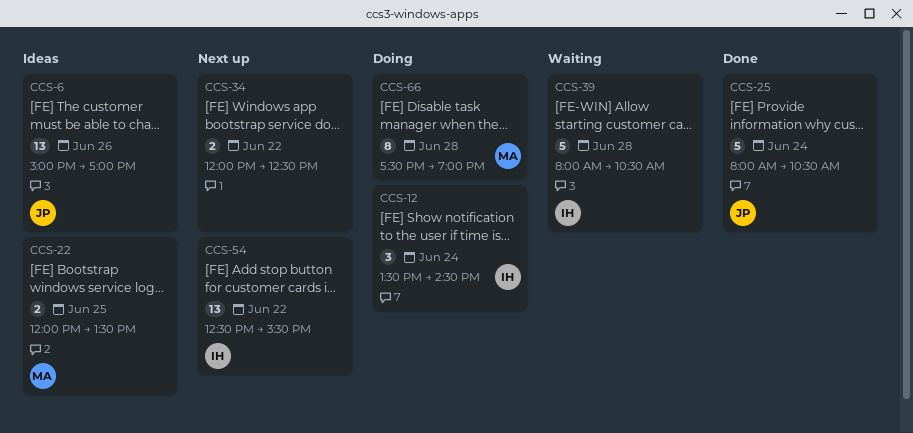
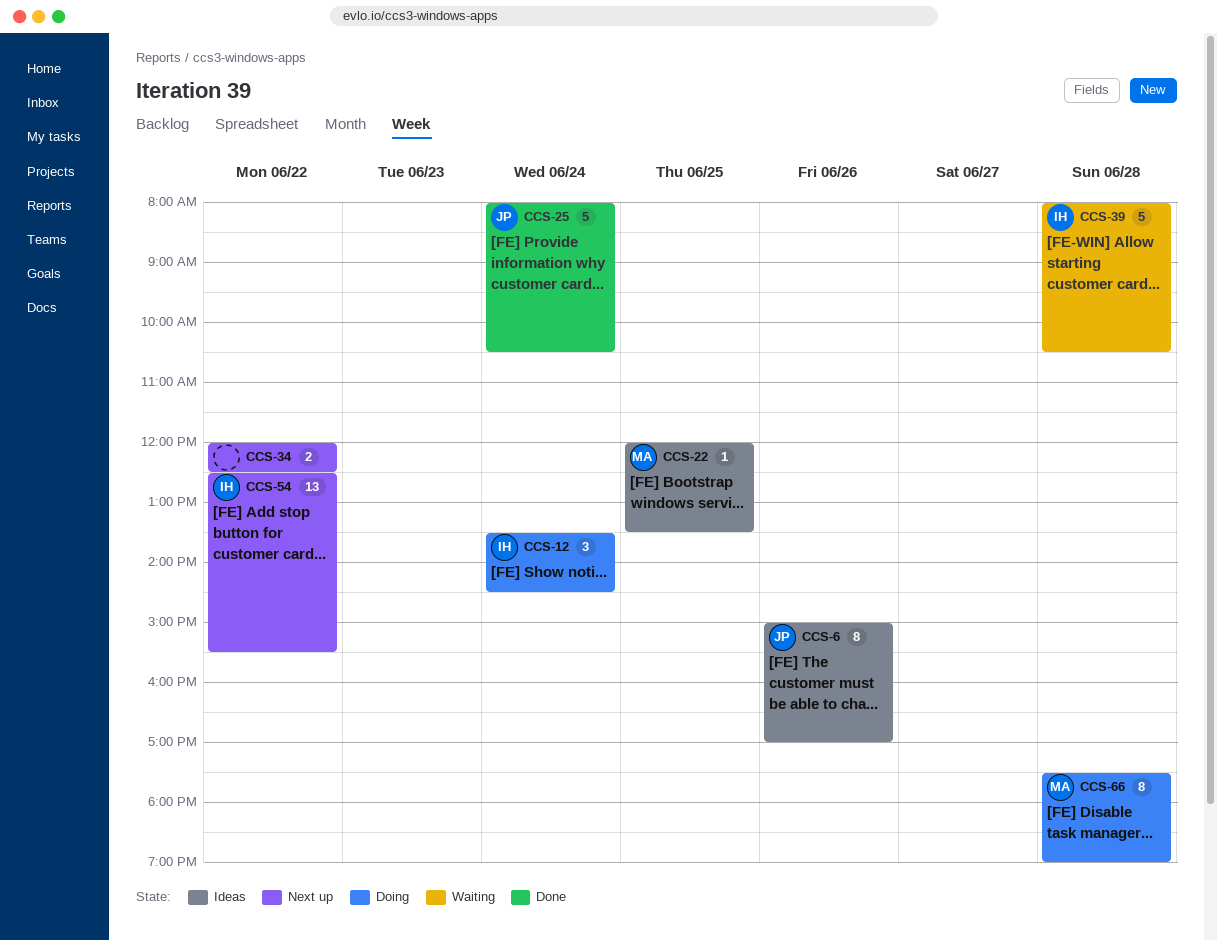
CCS-6, estimate: 13 -> 8
CCS-22, estimate: 2 -> 1

